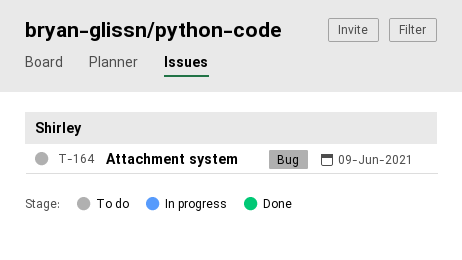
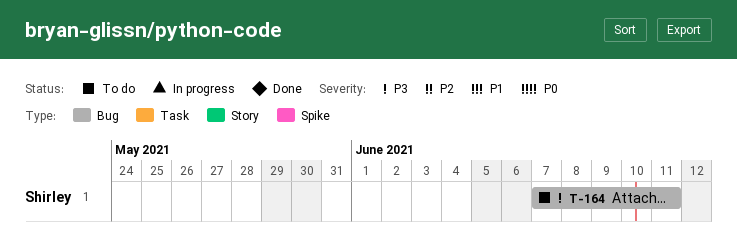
T-164, due: Jun 9 -> Jun 11

